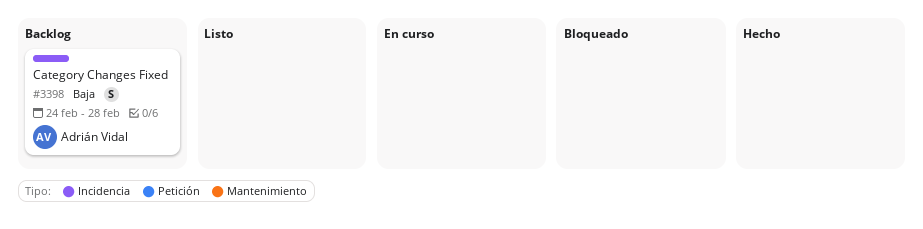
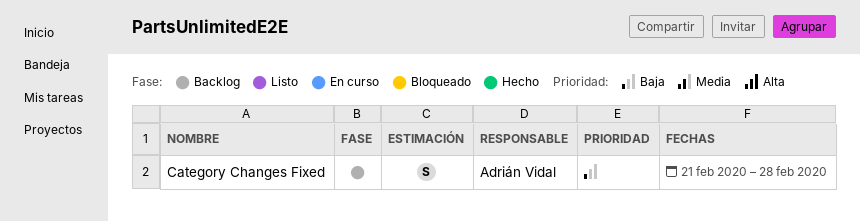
Category Changes Fixed, start: Feb 24 -> Feb 21

